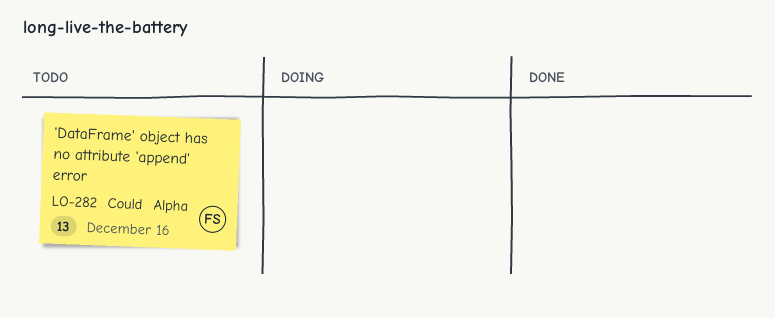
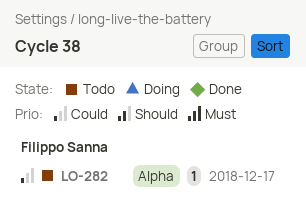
LO-282, estimate: 13 -> 1
LO-282, due: Dec 16 -> Dec 17

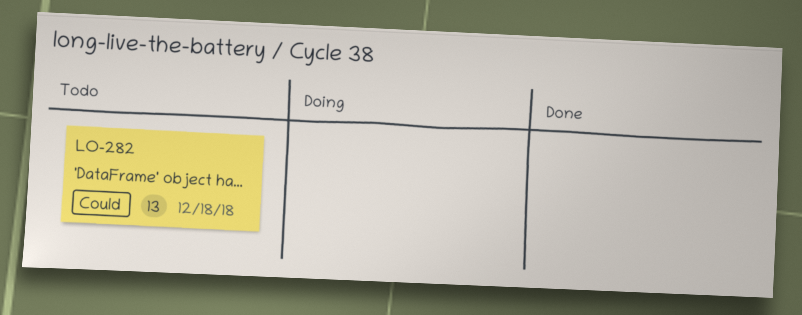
LO-282, estimate: 1 -> 13
LO-282, due: Dec 17 -> Dec 18

